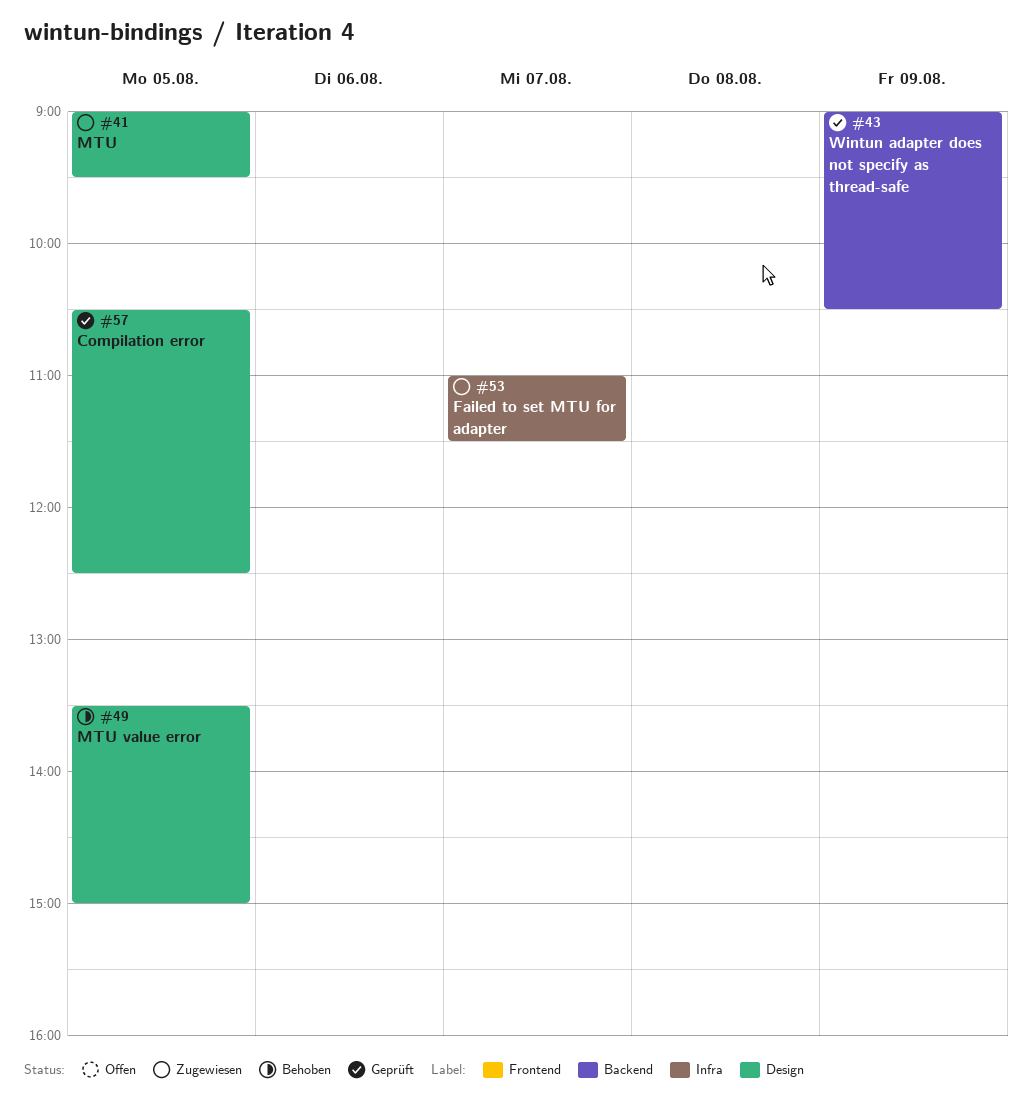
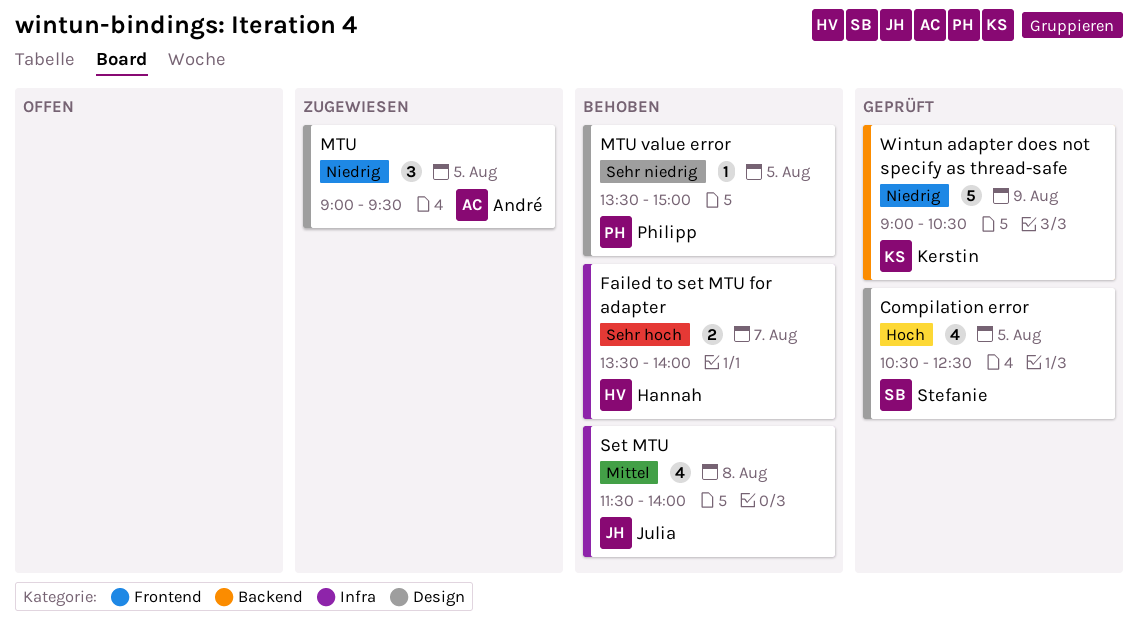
Failed to set MTU for adapter, status: Zugewiesen -> Behoben
Failed to set MTU for adapter, begins: 11:00 -> 13:30
Failed to set MTU for adapter, ends: 11:30 -> 14:00
Set MTU: none -> present

